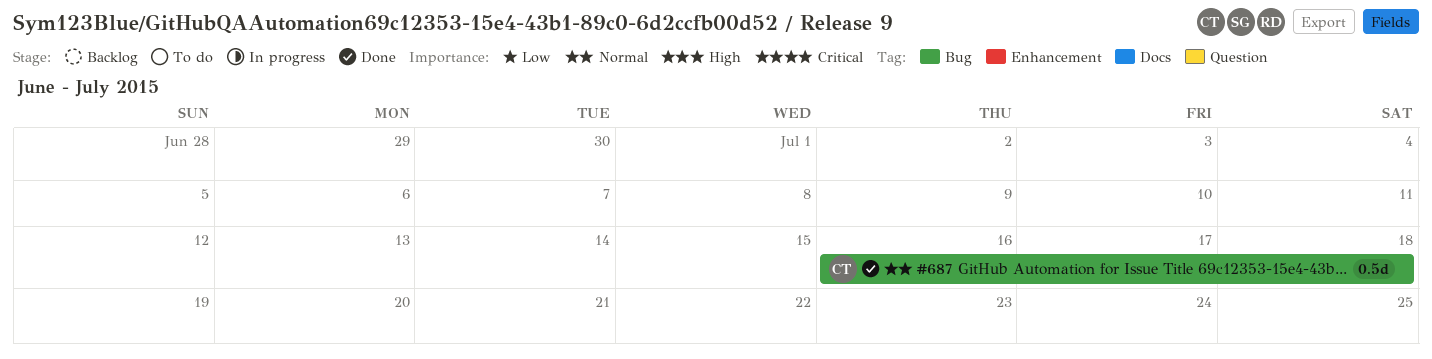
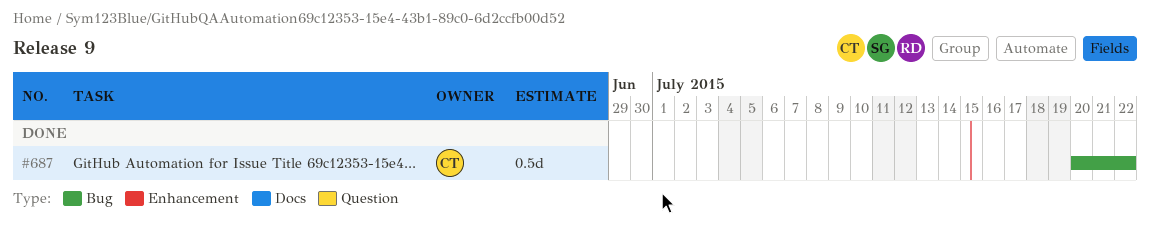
#687, start: Jul 16 -> Jul 20
#687, due: Jul 18 -> Jul 22

